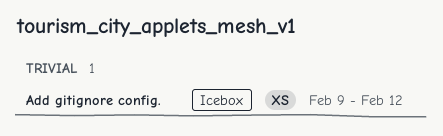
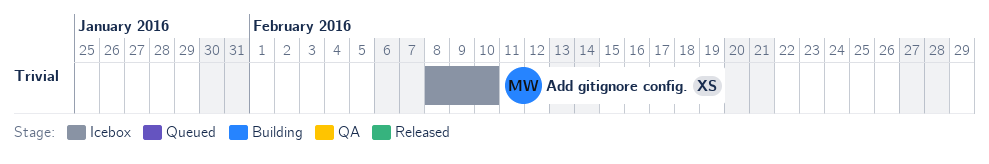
Add gitignore config., start: Feb 9 -> Feb 8
Add gitignore config., due: Feb 12 -> Feb 10

